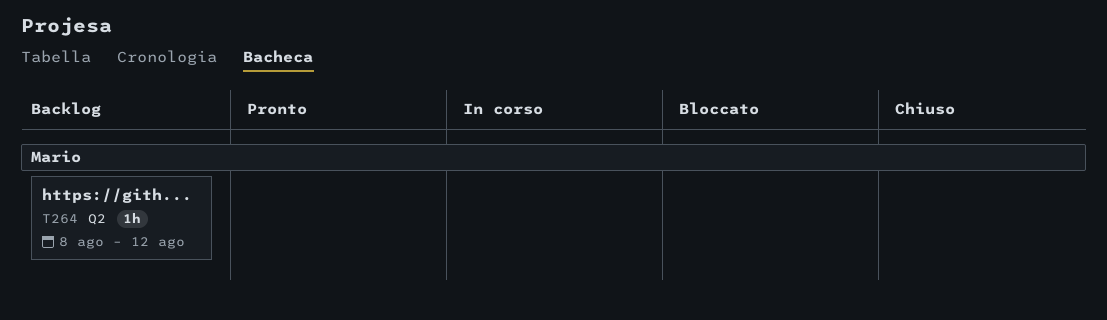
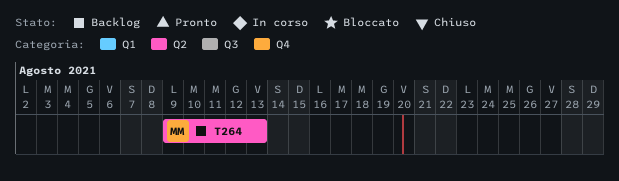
T264, start: Aug 8 -> Aug 9
T264, due: Aug 12 -> Aug 13

